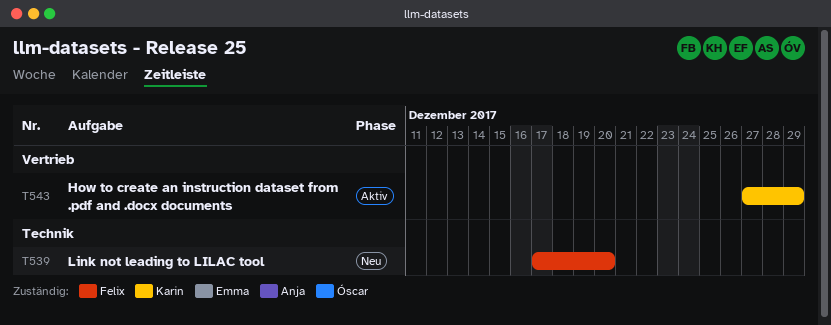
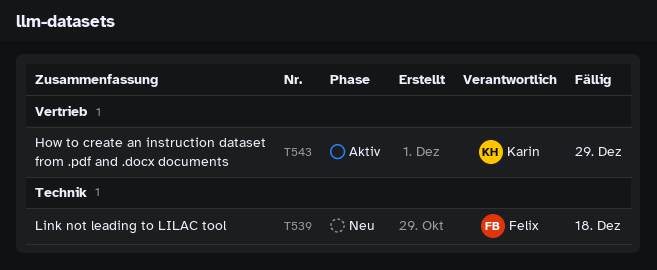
T539, due: Dec 20 -> Dec 18

